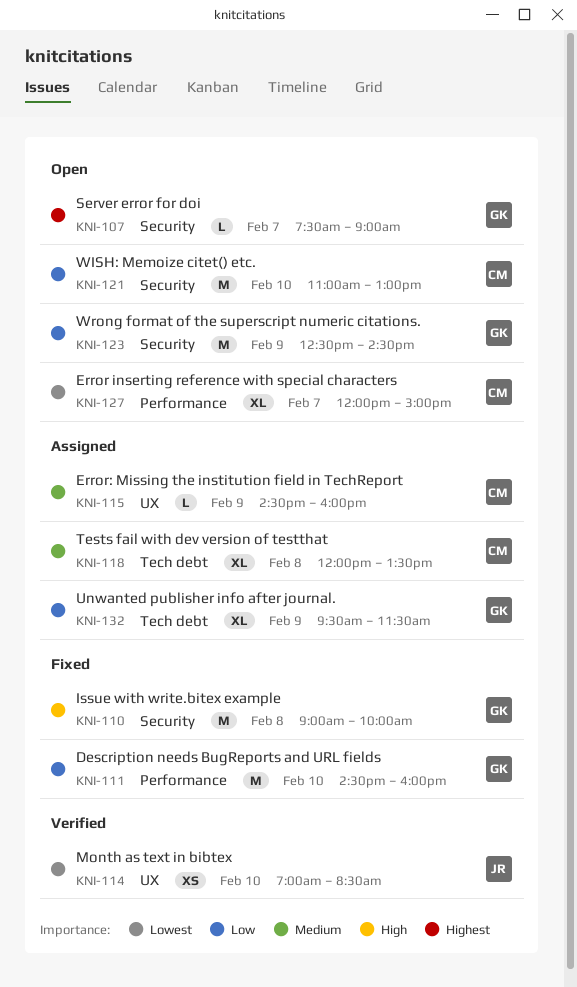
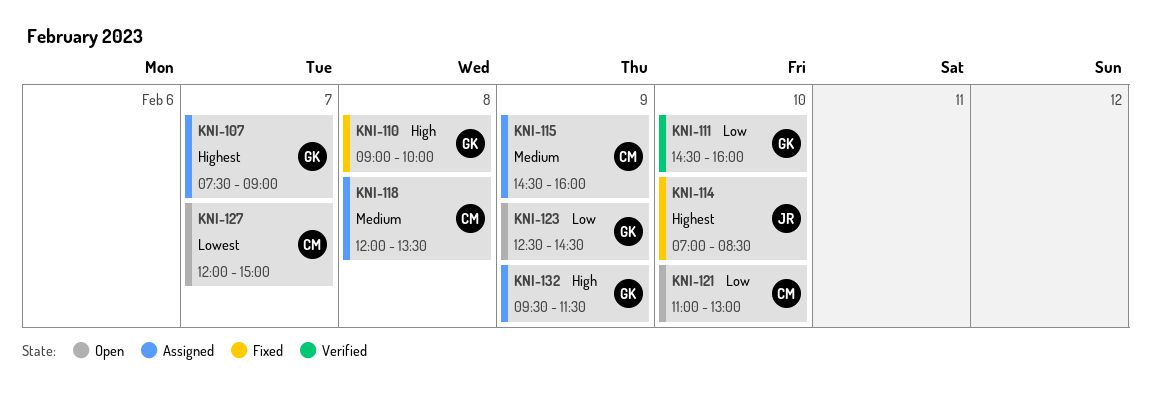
KNI-107, status: Open -> Assigned
KNI-111, status: Fixed -> Verified
KNI-114, status: Verified -> Fixed
KNI-114, priority: Lowest -> Highest
KNI-132, priority: Low -> High

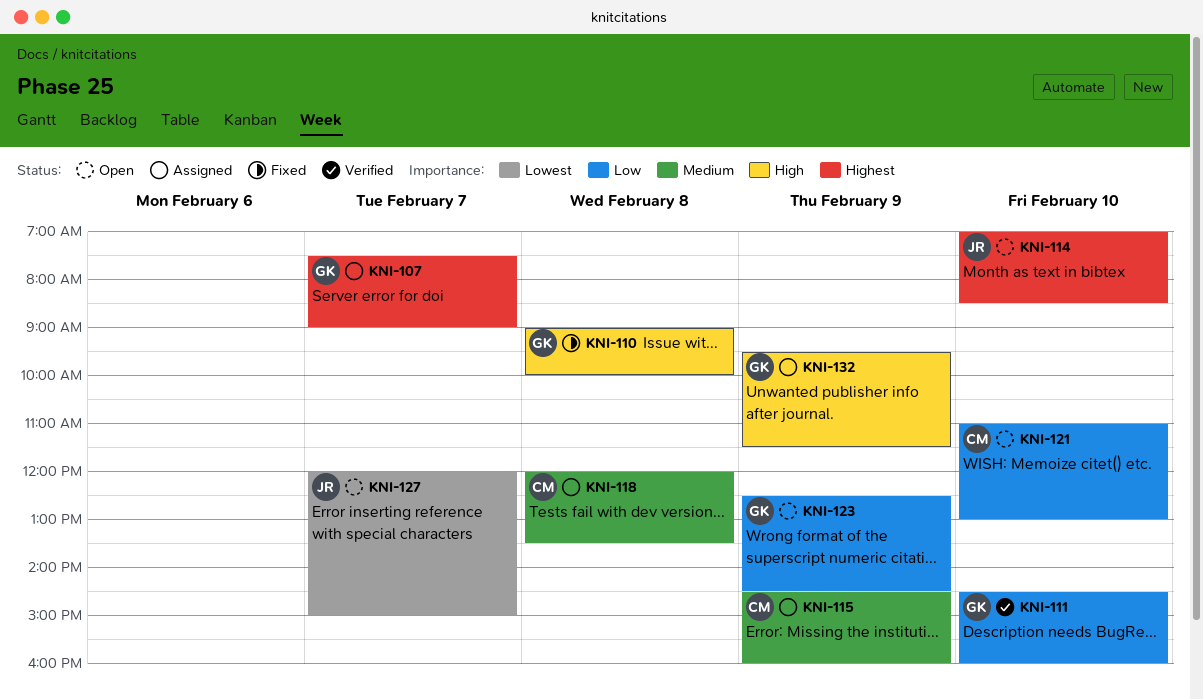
KNI-114, status: Fixed -> Open
KNI-127, owner: CM -> JR

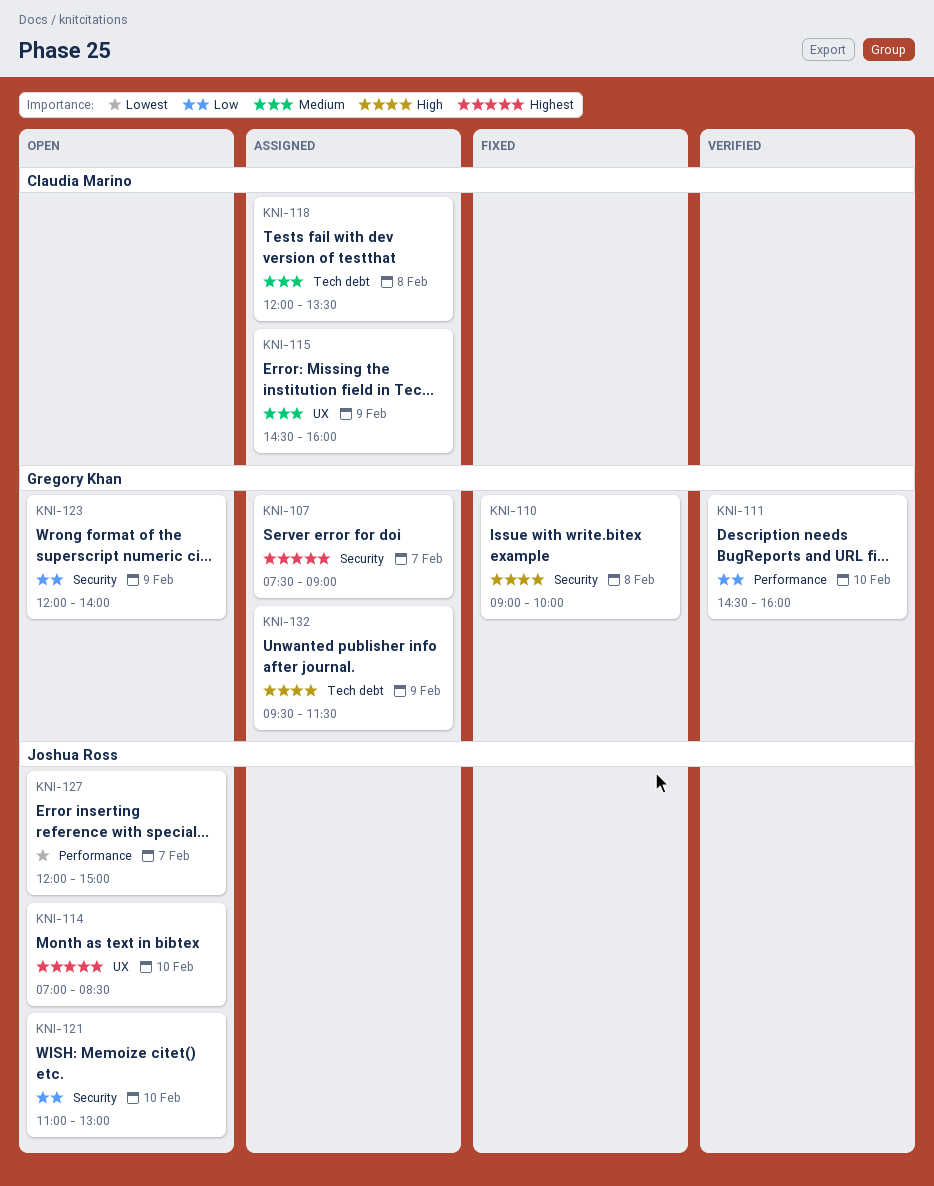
KNI-121, owner: Claudia Marino -> Joshua Ross
KNI-123, begins: 12:30 -> 12:00
KNI-123, ends: 14:30 -> 14:00

